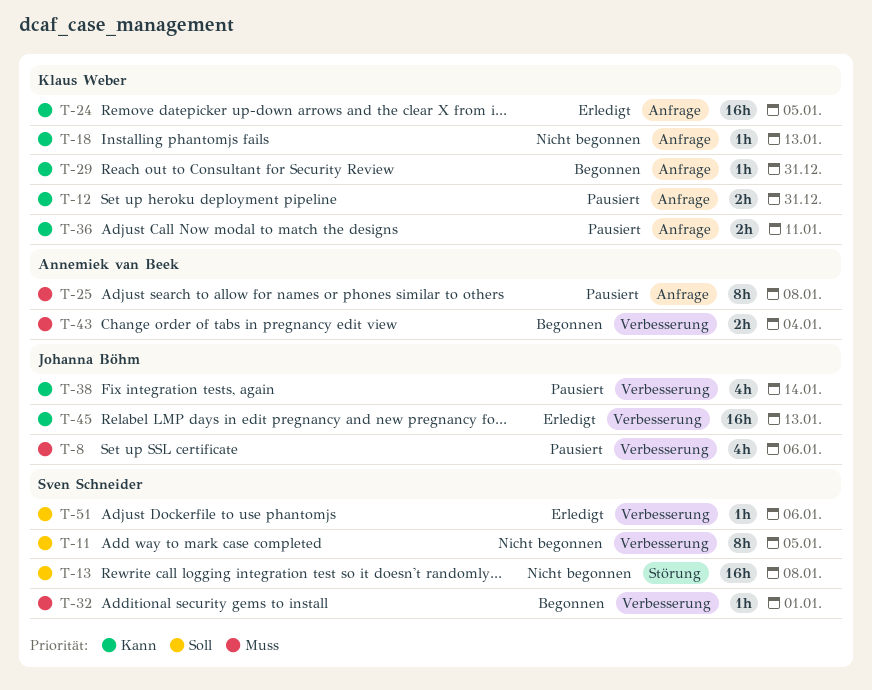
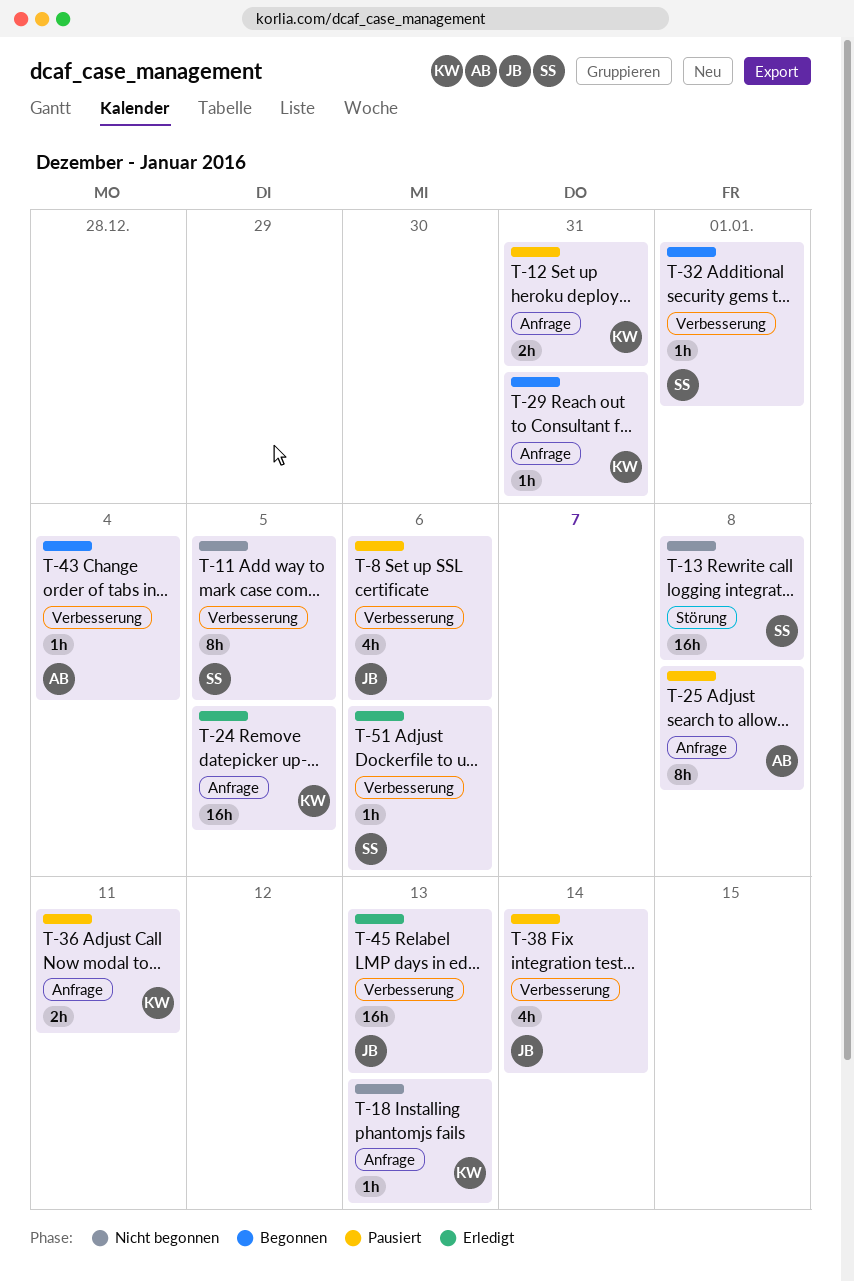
T-43, estimate: 2h -> 1h

